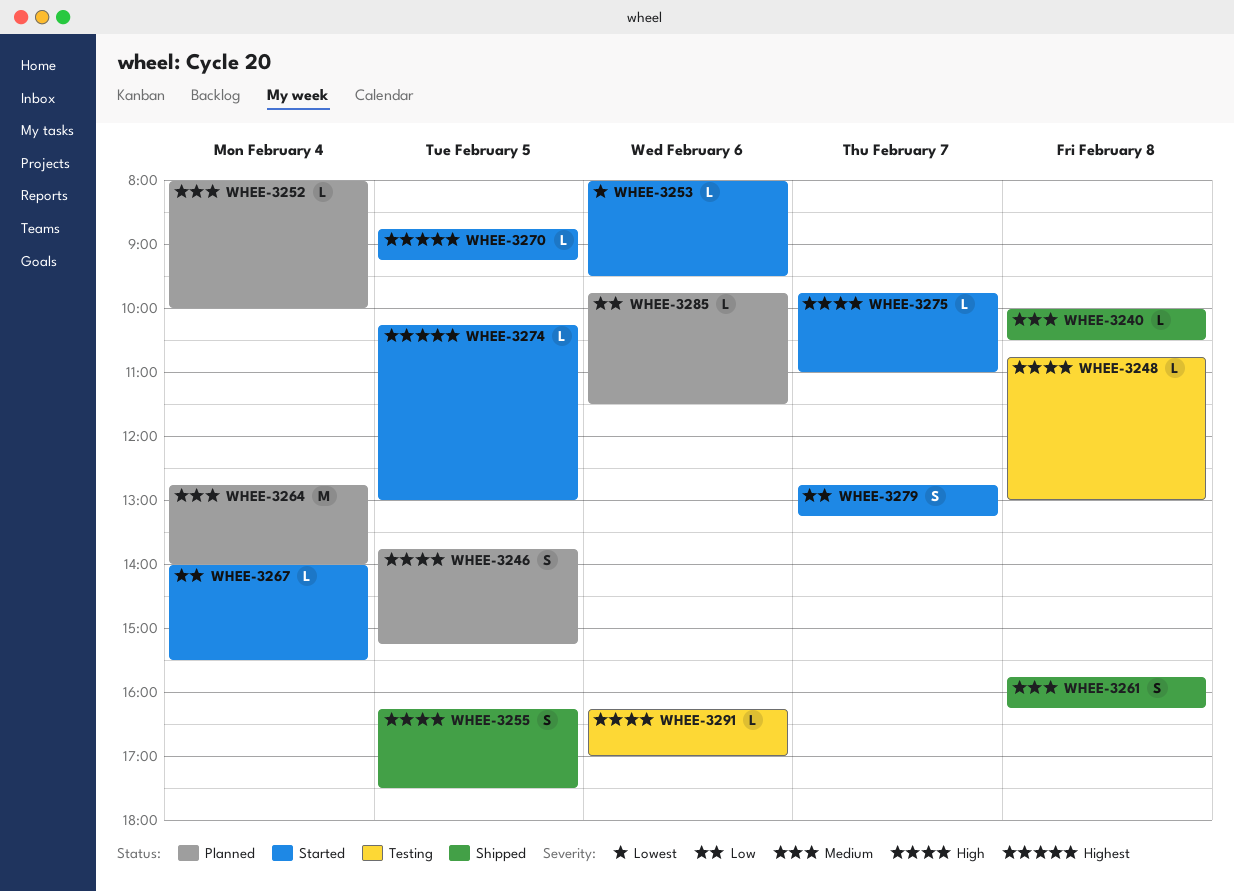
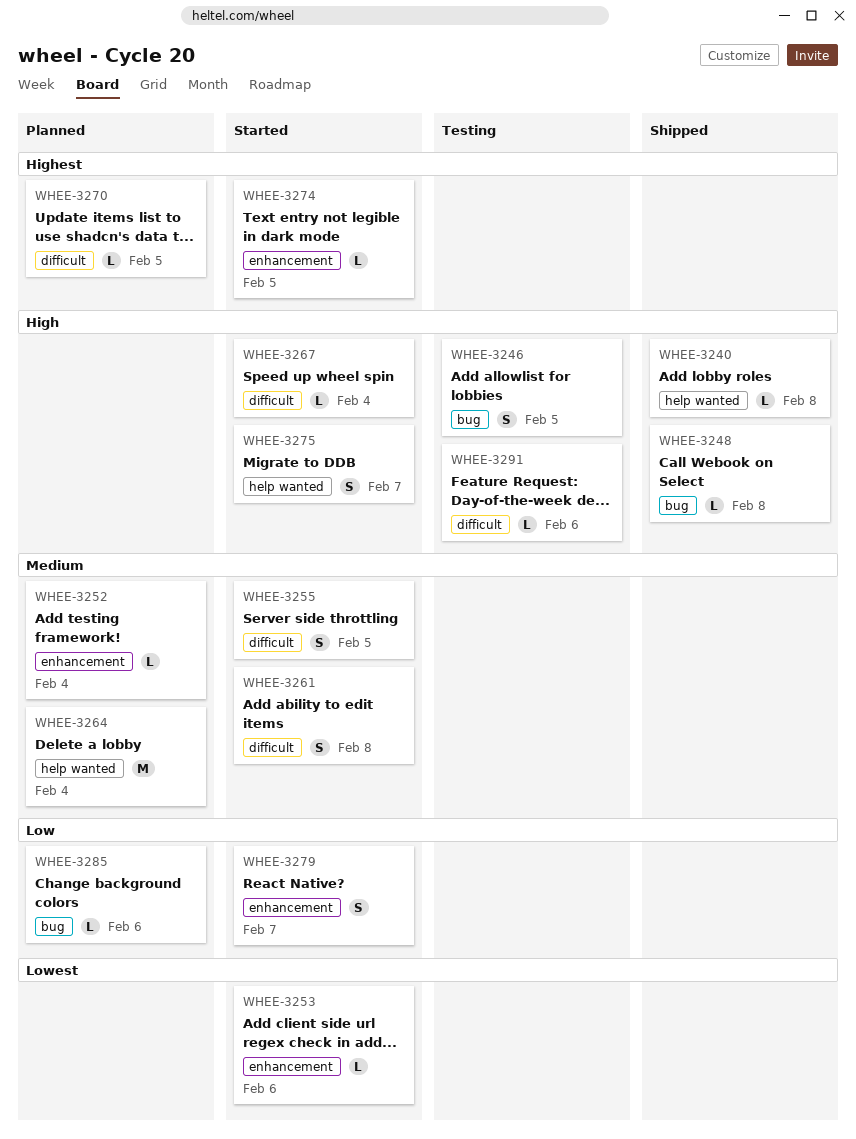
WHEE-3240, priority: Medium -> High
WHEE-3246, status: Planned -> Testing
WHEE-3248, status: Testing -> Shipped
WHEE-3255, status: Shipped -> Started
WHEE-3255, priority: High -> Medium
WHEE-3261, status: Shipped -> Started
WHEE-3267, priority: Low -> High
WHEE-3270, status: Started -> Planned
WHEE-3275, estimate: L -> S

